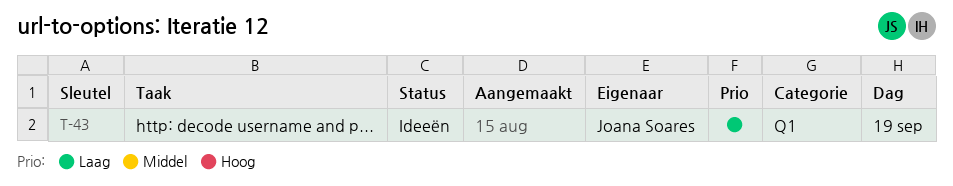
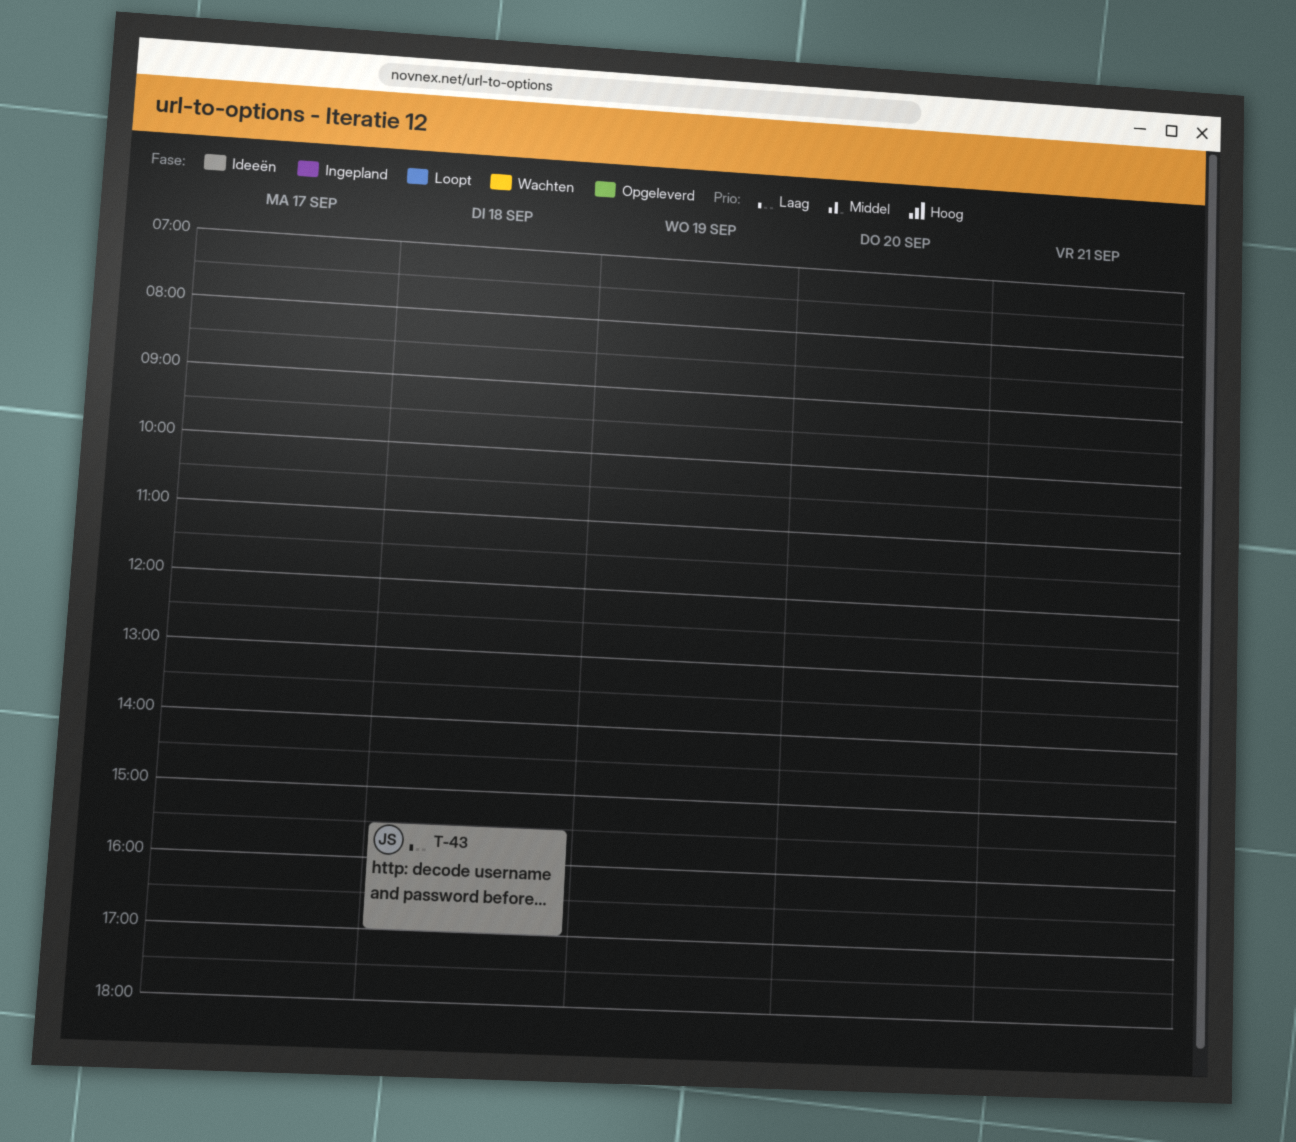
T-43, day: Sep 19 -> Sep 18

